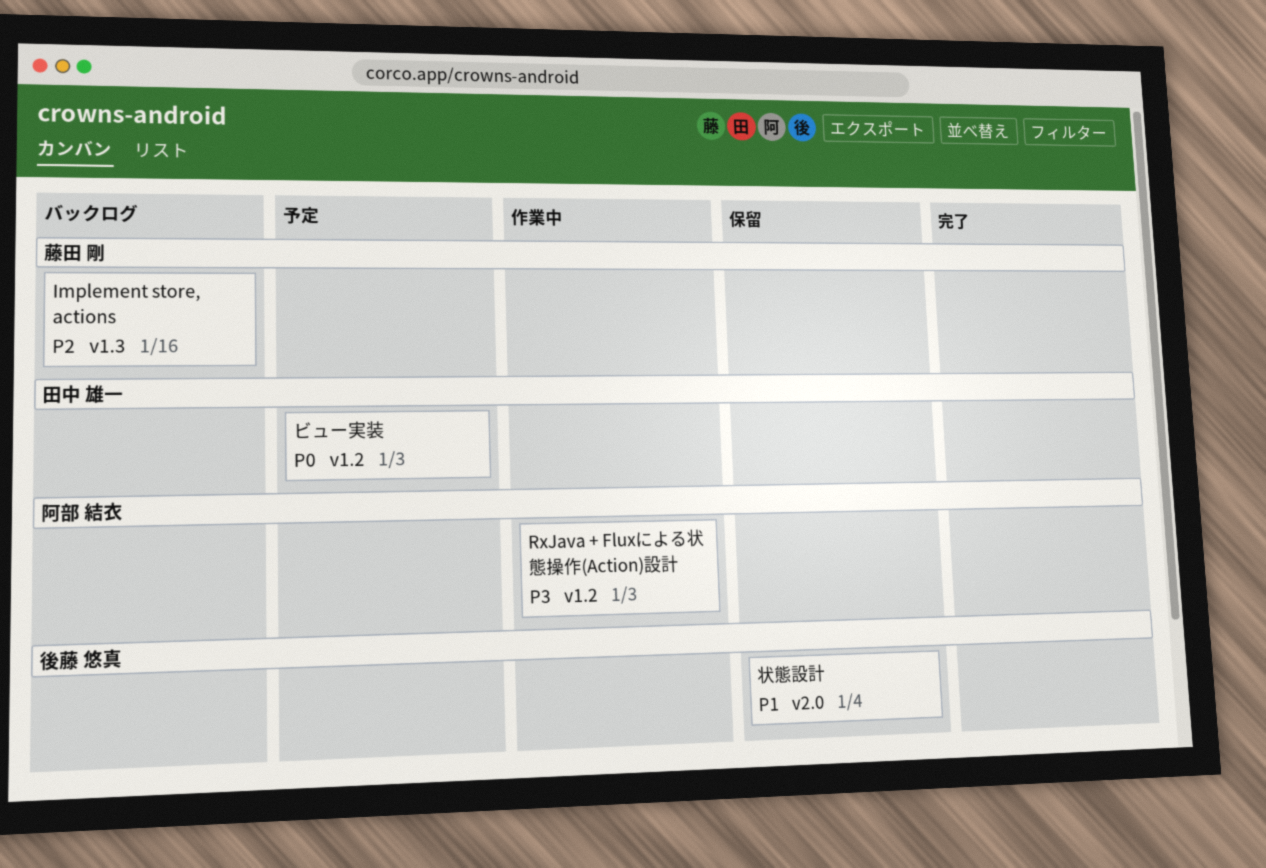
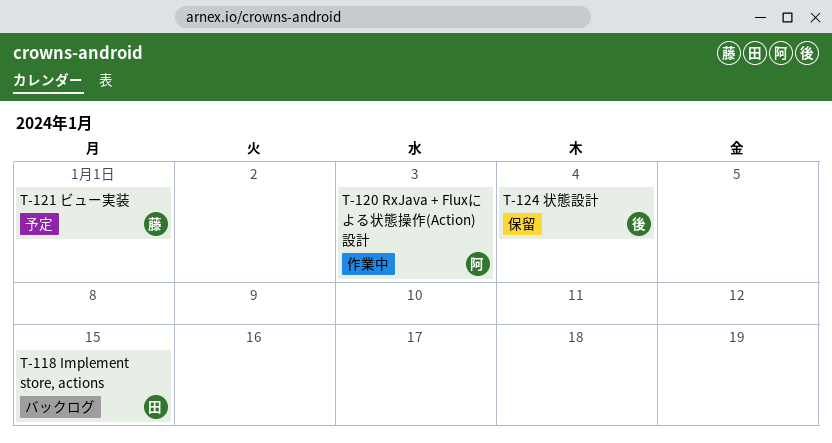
Implement store, actions, owner: 藤田 剛 -> 田中 雄一
Implement store, actions, due: Jan 16 -> Jan 15
ビュー実装, owner: 田中 雄一 -> 藤田 剛
ビュー実装, due: Jan 3 -> Jan 1

